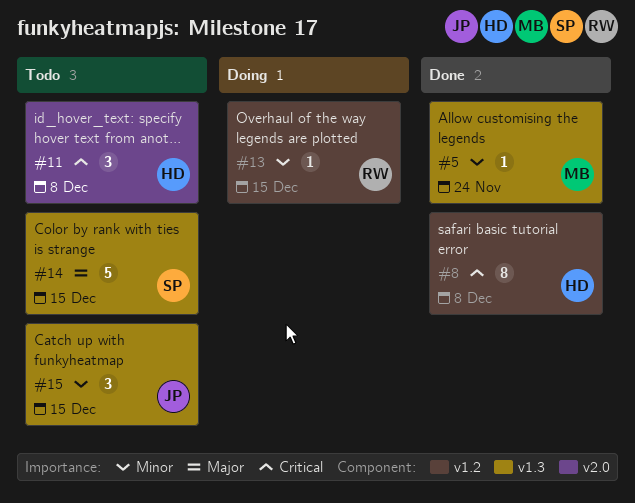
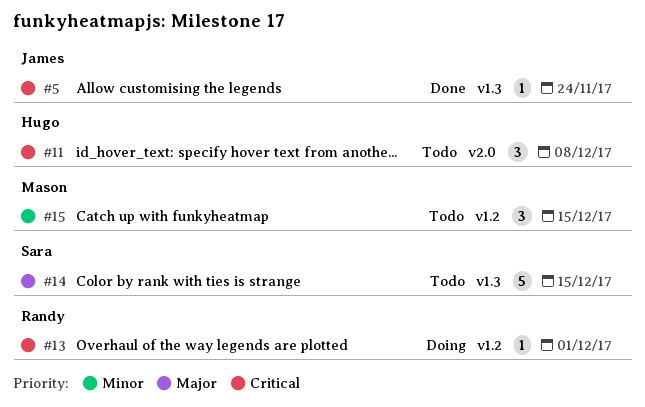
#5, owner: Mason -> James
#5, priority: Minor -> Critical
#8: present -> none
#13, priority: Minor -> Critical
#13, due: Dec 15 -> Dec 1
#15, owner: James -> Mason
#15, label: v1.3 -> v1.2

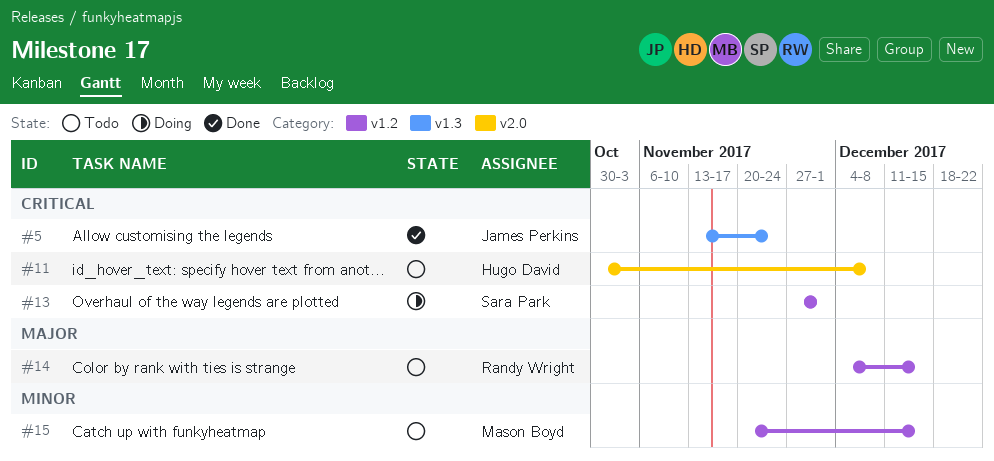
#13, owner: Randy Wright -> Sara Park
#14, owner: Sara Park -> Randy Wright
#14, label: v1.3 -> v1.2

